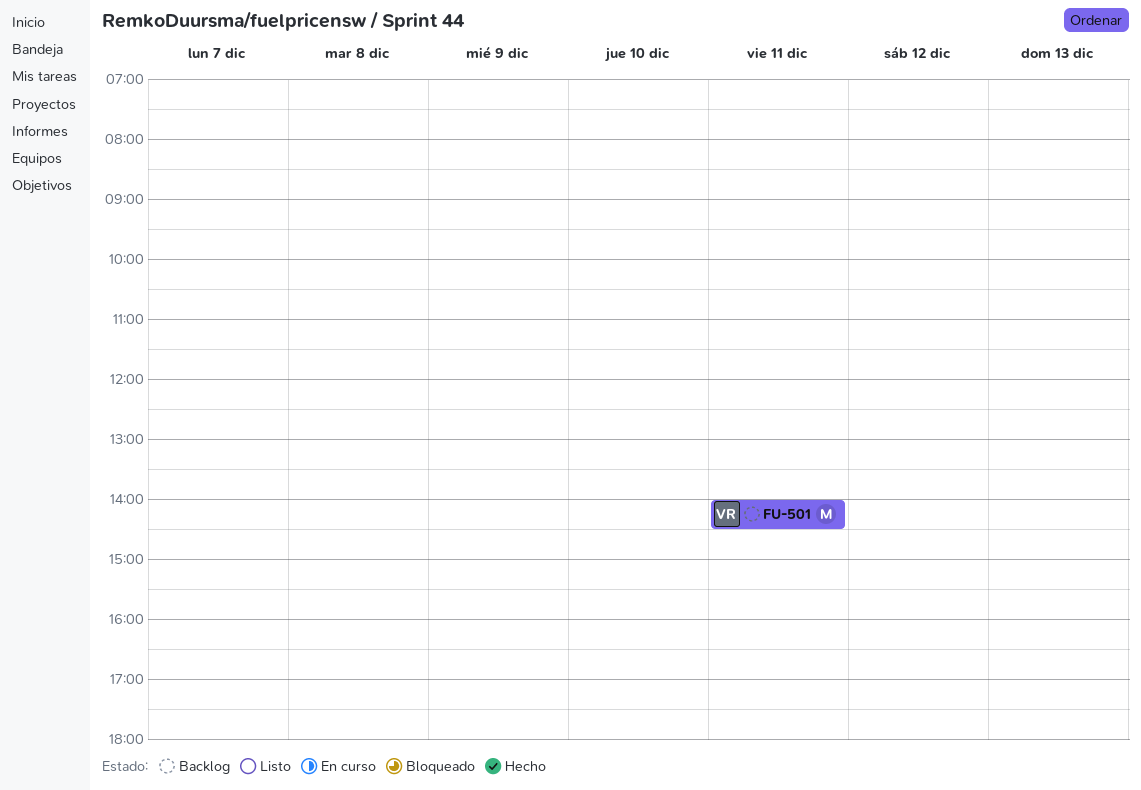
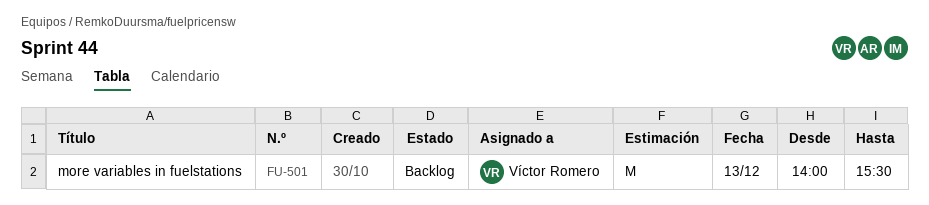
FU-501, day: Dec 11 -> Dec 13
FU-501, ends: 14:30 -> 15:30

